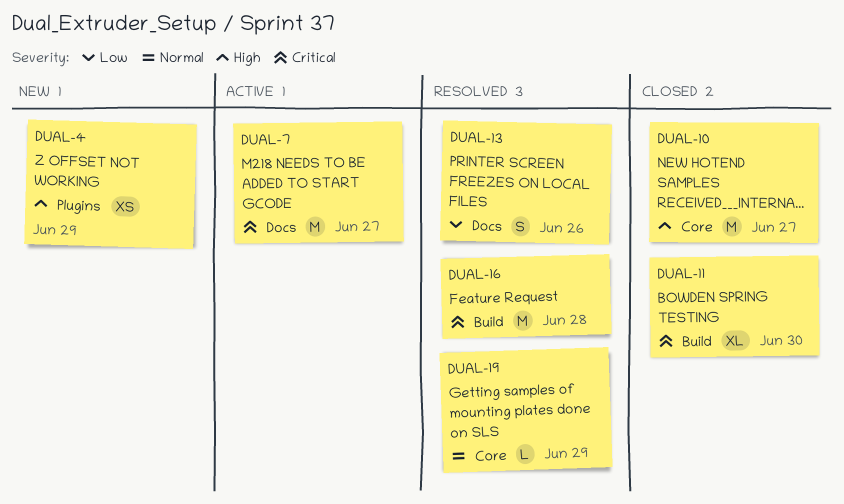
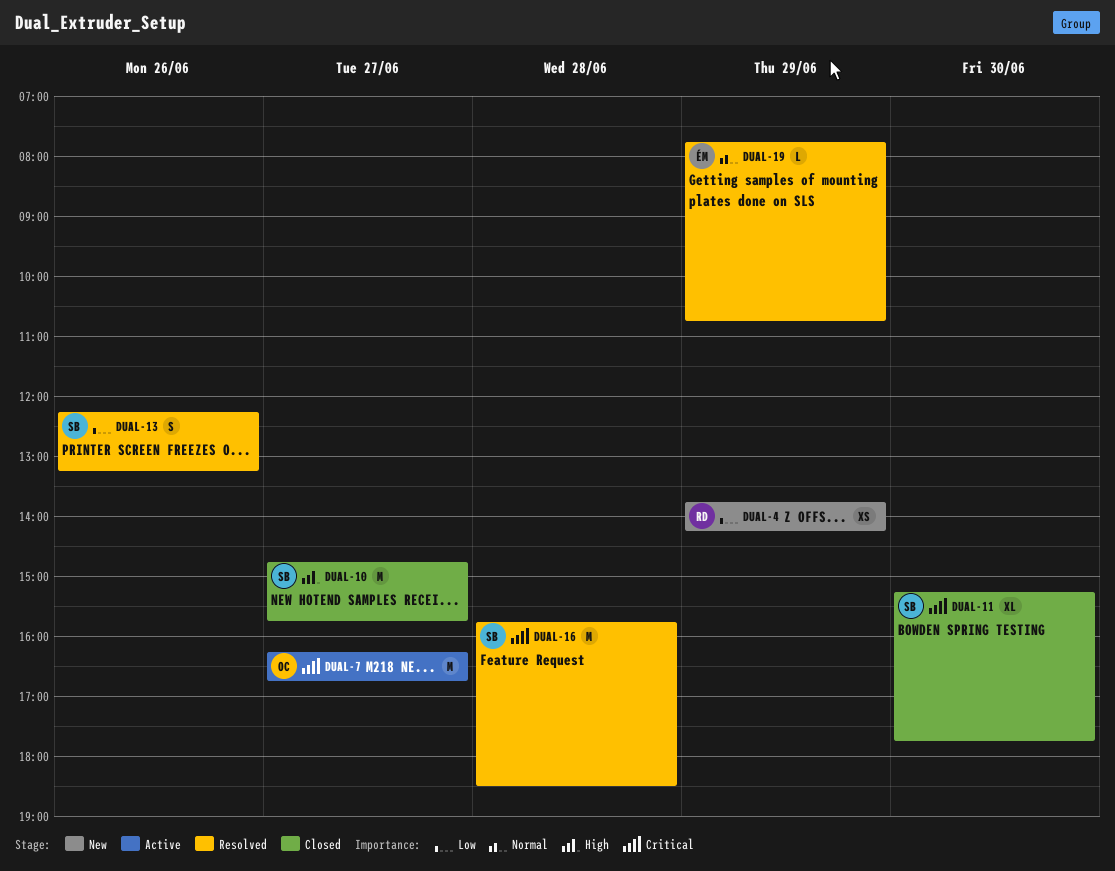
DUAL-4, priority: High -> Low

